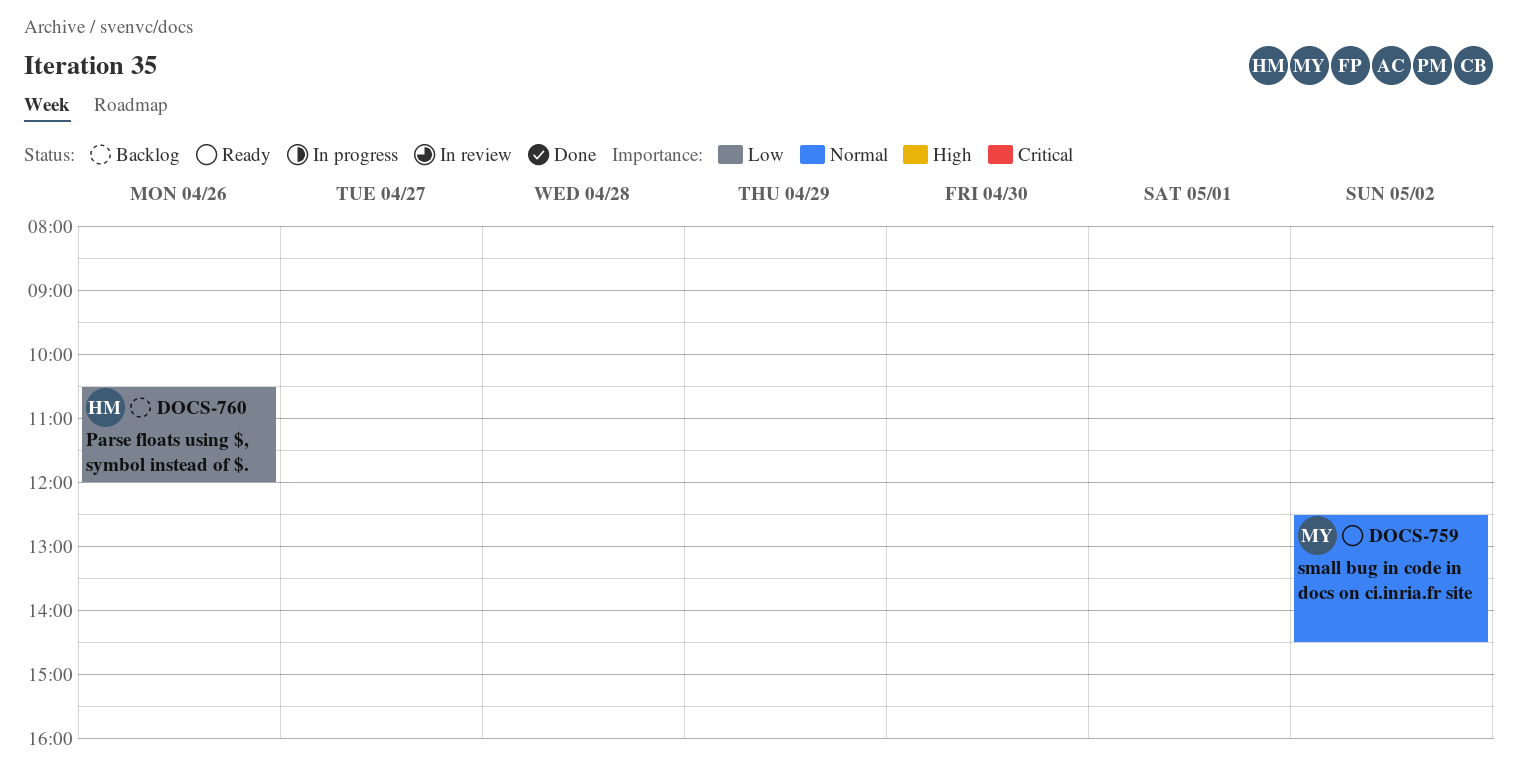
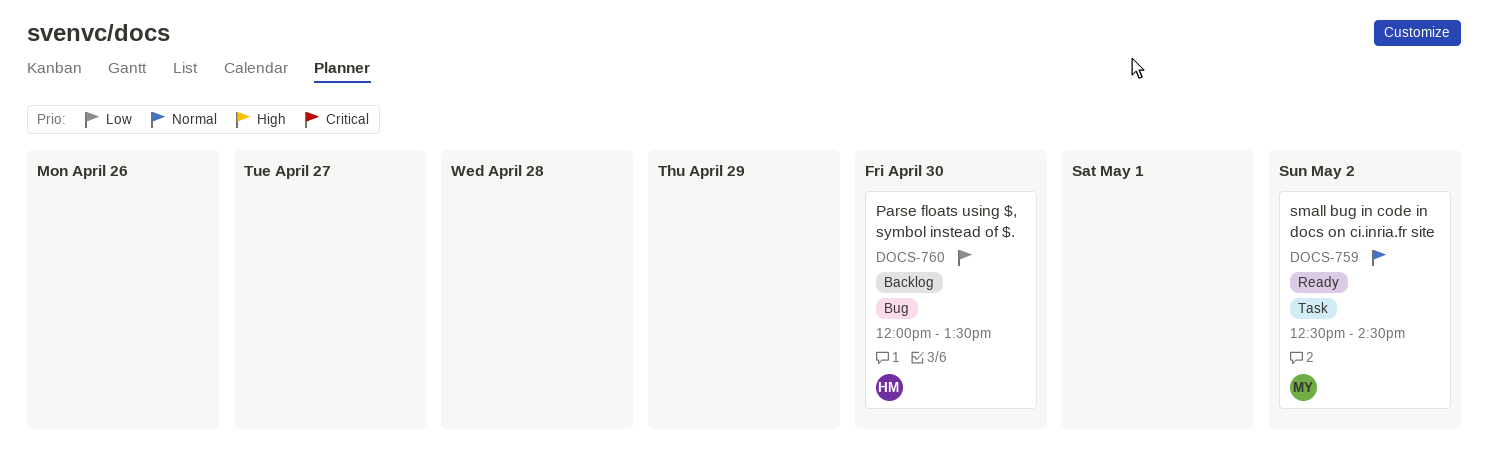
DOCS-760, day: Apr 26 -> Apr 30
DOCS-760, begins: 10:30 -> 12:00
DOCS-760, ends: 12:00 -> 13:30

